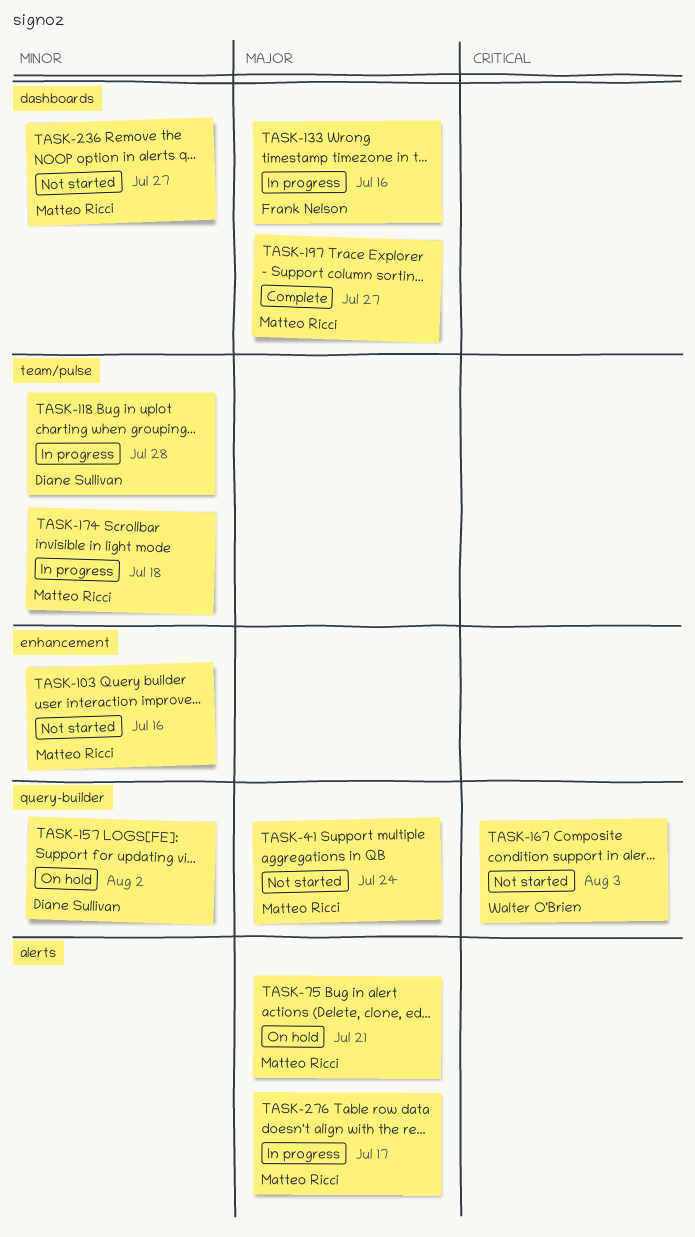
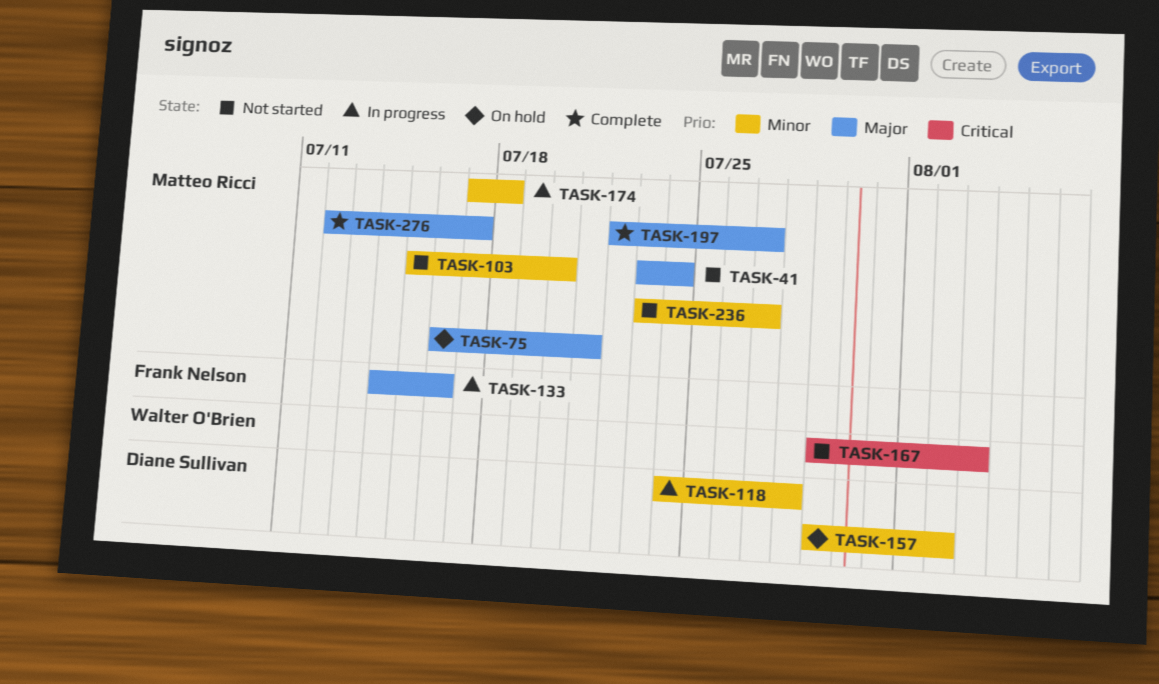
TASK-103, due: Jul 16 -> Jul 20
TASK-276, status: In progress -> Complete

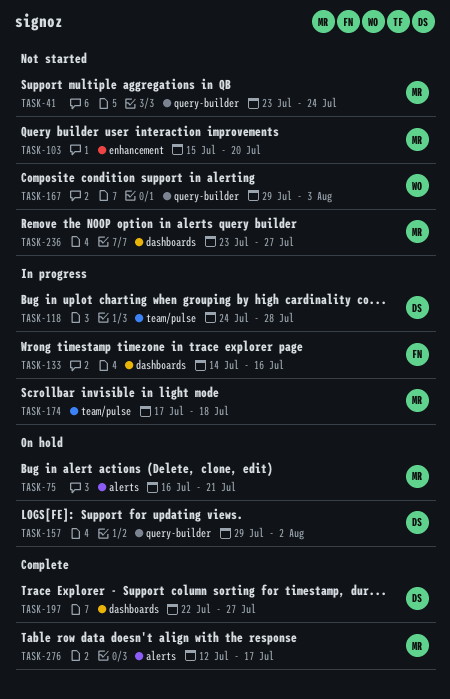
TASK-197, owner: Matteo Ricci -> Diane Sullivan

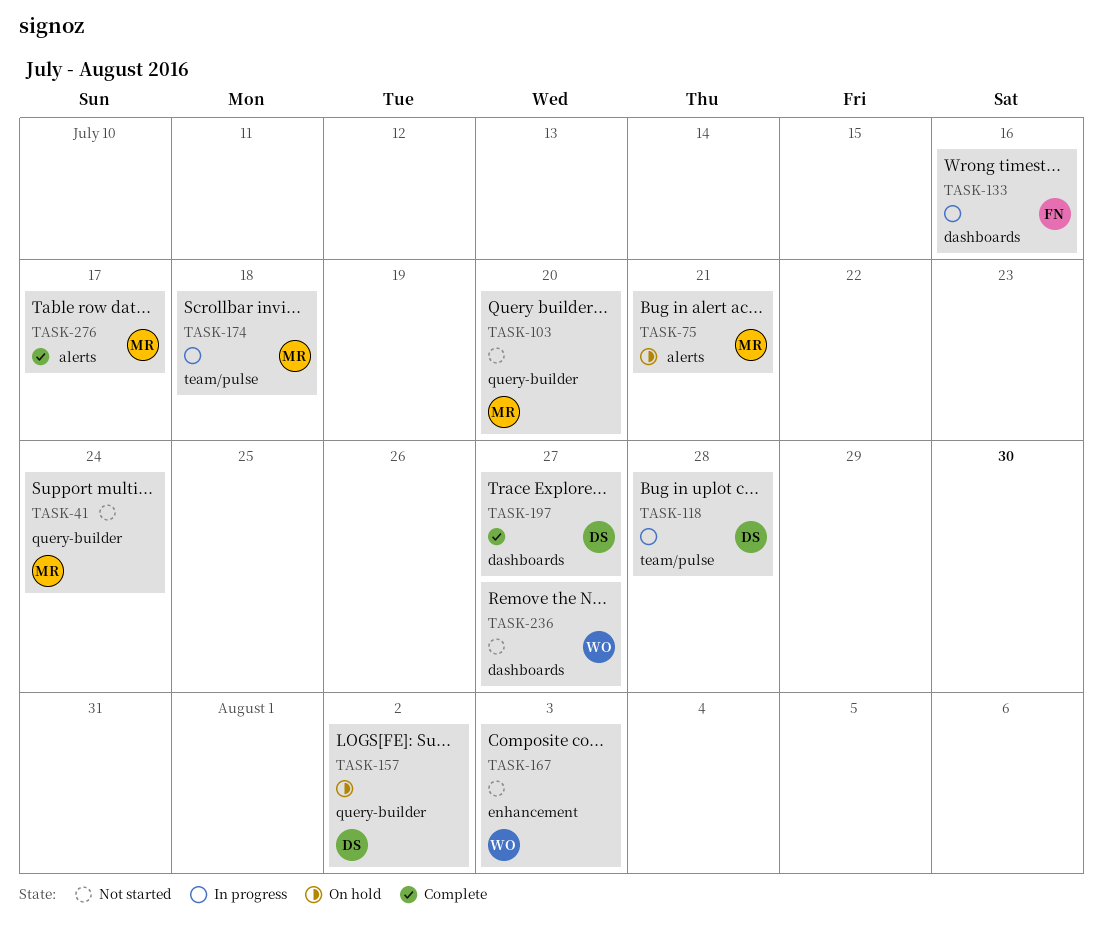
TASK-103, label: enhancement -> query-builder
TASK-167, label: query-builder -> enhancement
TASK-236, owner: MR -> WO

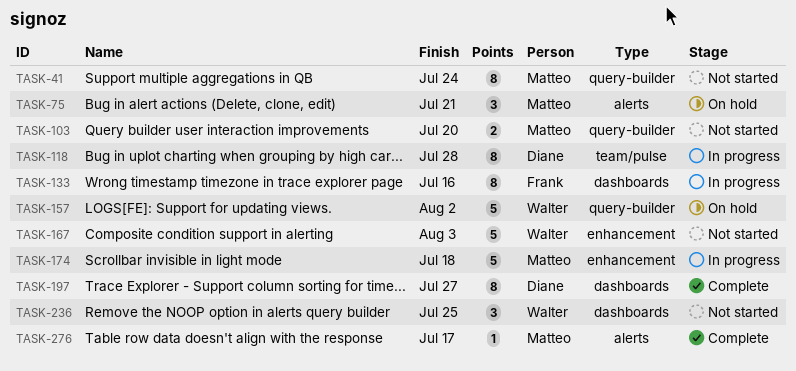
TASK-157, owner: Diane -> Walter
TASK-174, label: team/pulse -> enhancement
TASK-236, due: Jul 27 -> Jul 25

